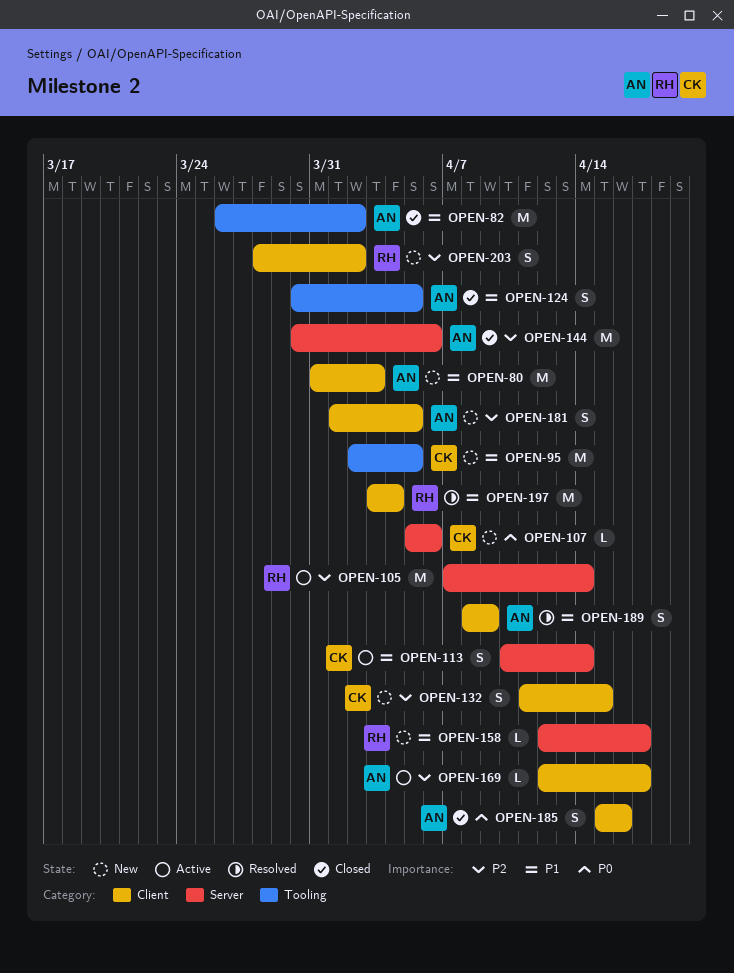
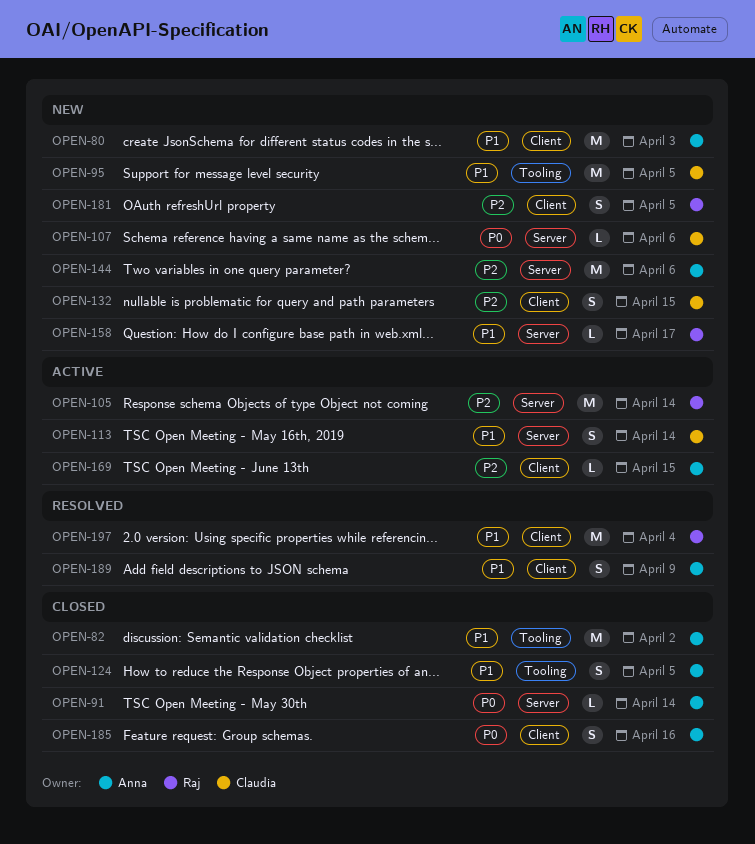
OPEN-91: none -> present
OPEN-144, status: Closed -> New
OPEN-169, due: Apr 17 -> Apr 15
OPEN-181, owner: Anna -> Raj
OPEN-203: present -> none

